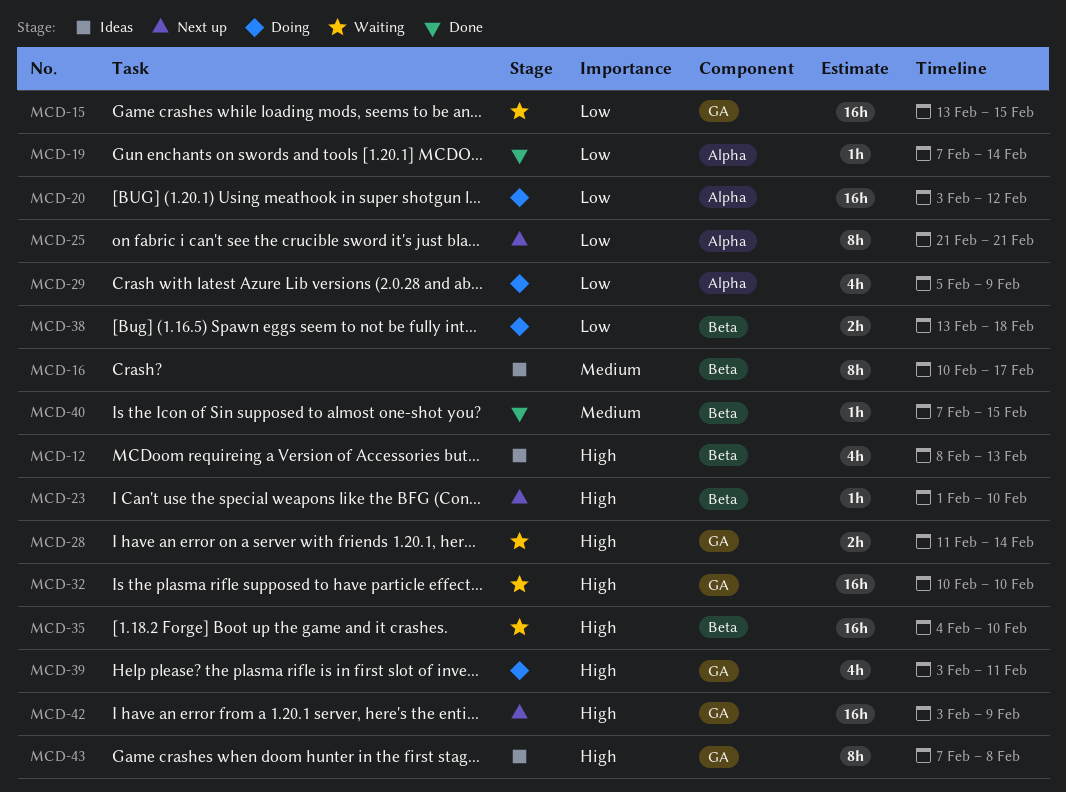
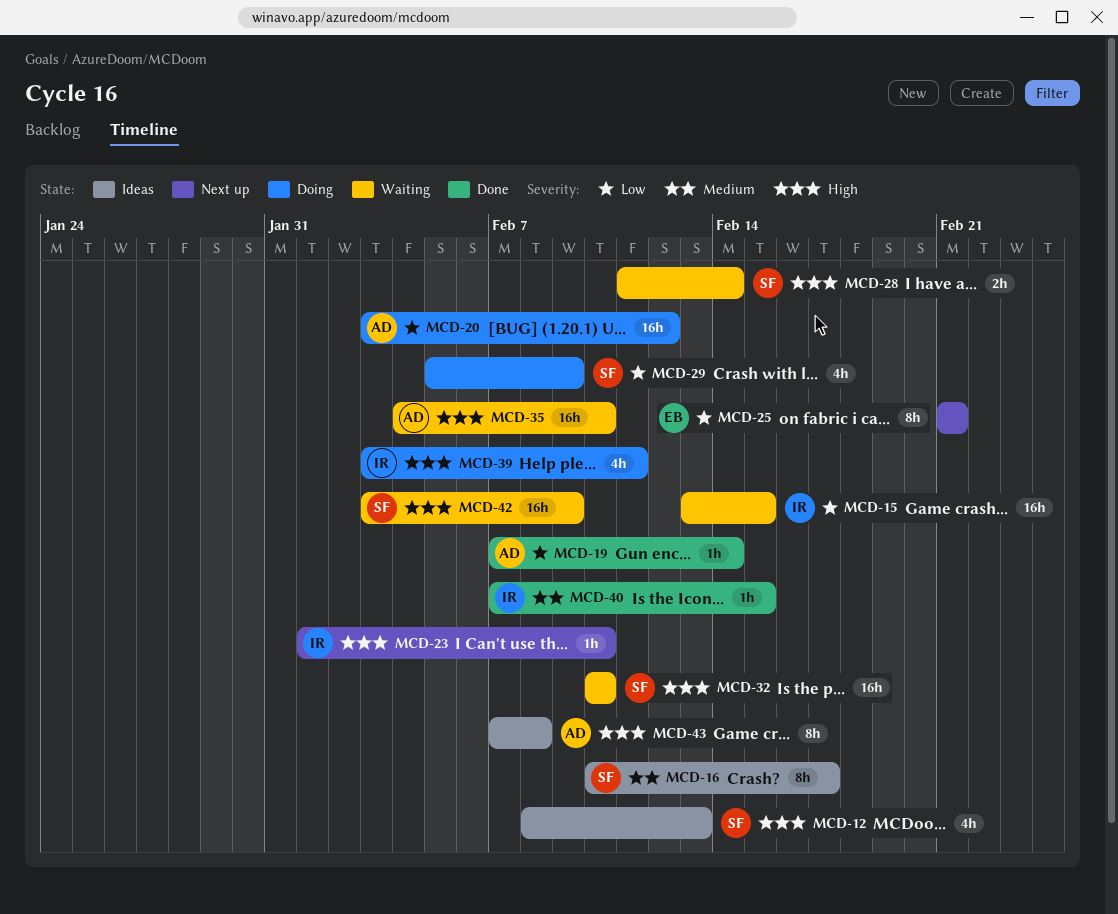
MCD-38: present -> none
MCD-42, status: Next up -> Waiting

